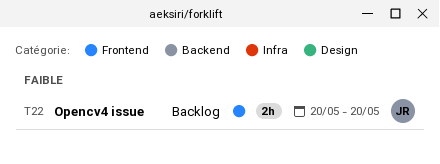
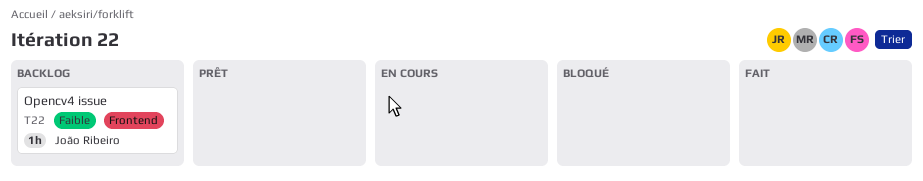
T22, estimate: 2h -> 1h

